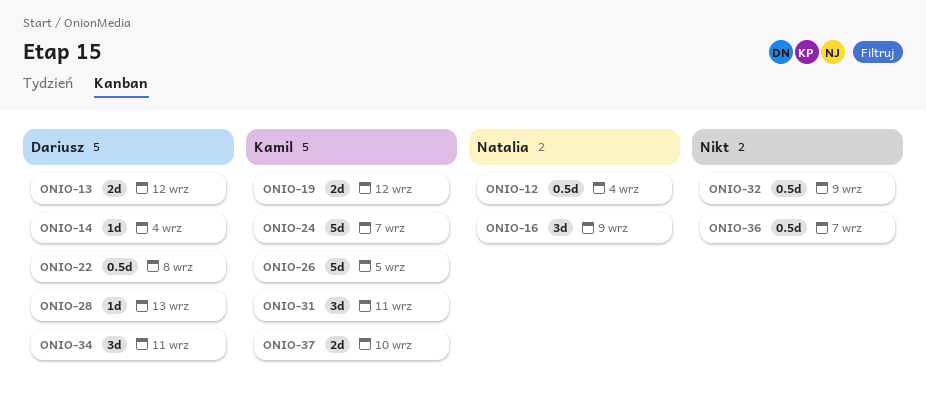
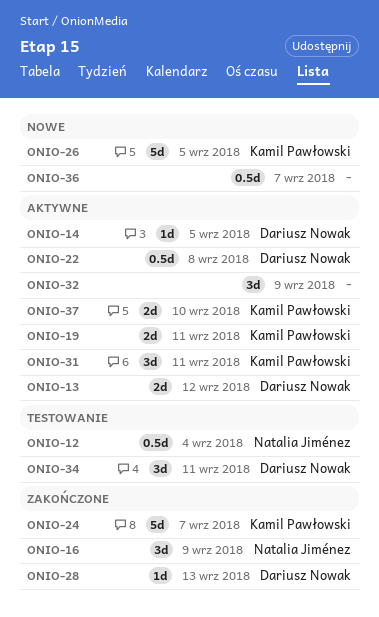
ONIO-14, due: Sep 4 -> Sep 5
ONIO-19, due: Sep 12 -> Sep 11
ONIO-32, estimate: 0.5d -> 3d

